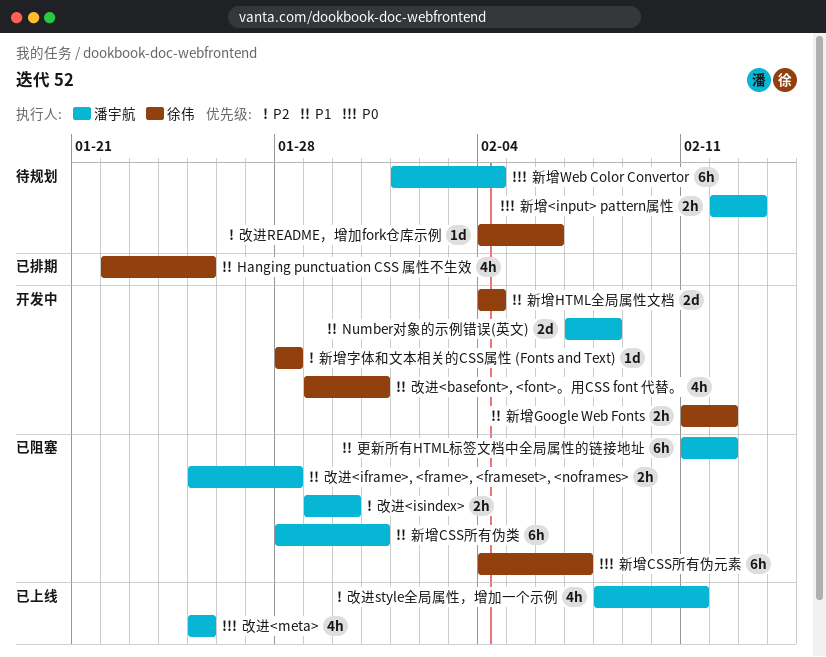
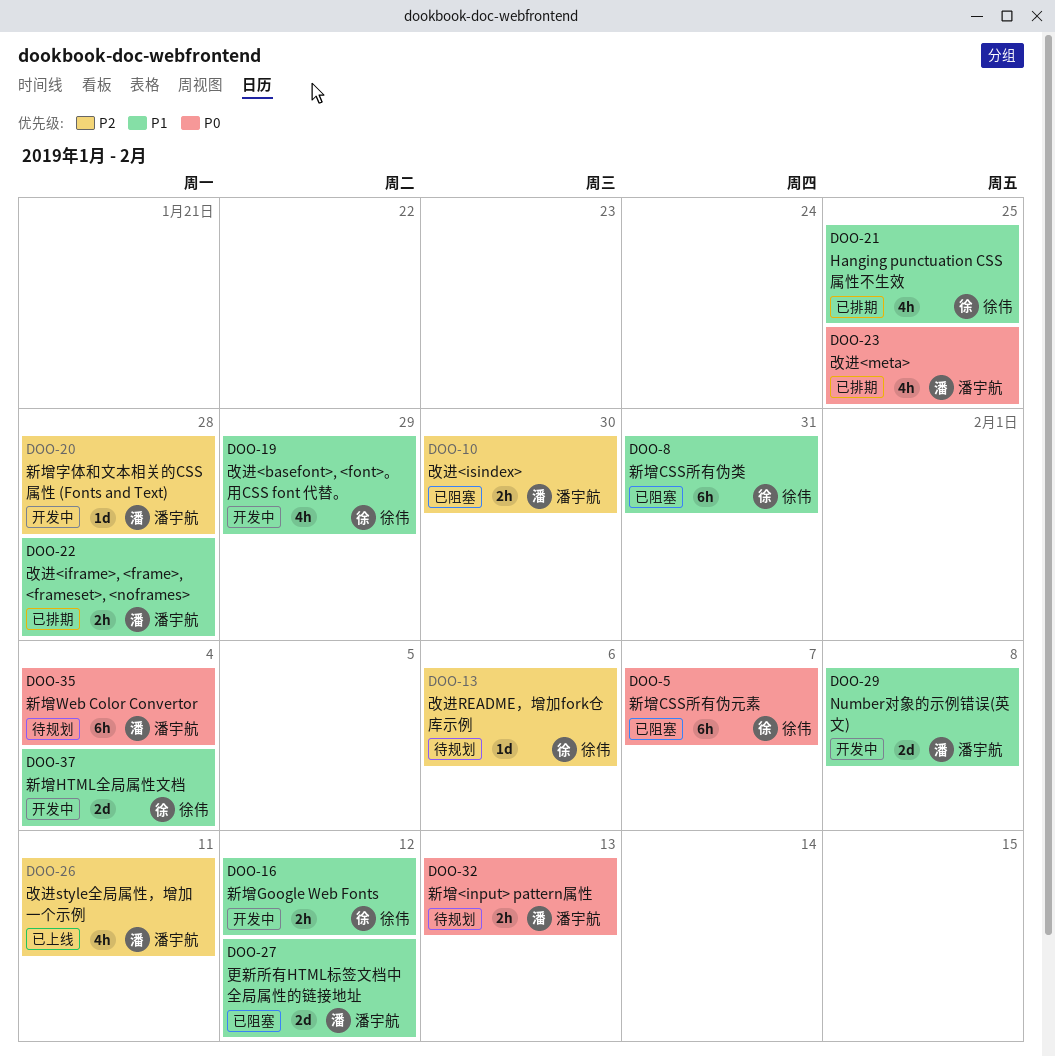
改进<basefont>, <font>。用CSS font 代替。, due: Jan 31 -> Jan 29
改进<iframe>, <frame>, <frameset>, <noframes>, status: 已阻塞 -> 已排期
改进<meta>, status: 已上线 -> 已排期
新增CSS所有伪类, owner: 潘宇航 -> 徐伟
新增字体和文本相关的CSS属性 (Fonts and Text), owner: 徐伟 -> 潘宇航
更新所有HTML标签文档中全局属性的链接地址, estimate: 6h -> 2d

